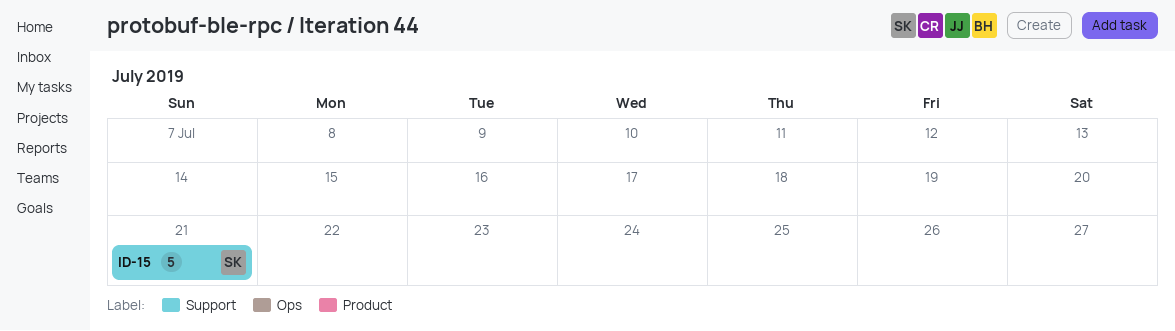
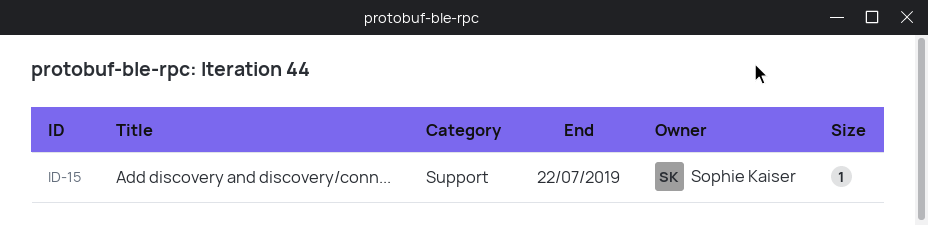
ID-15, estimate: 5 -> 1
ID-15, due: Jul 21 -> Jul 22

